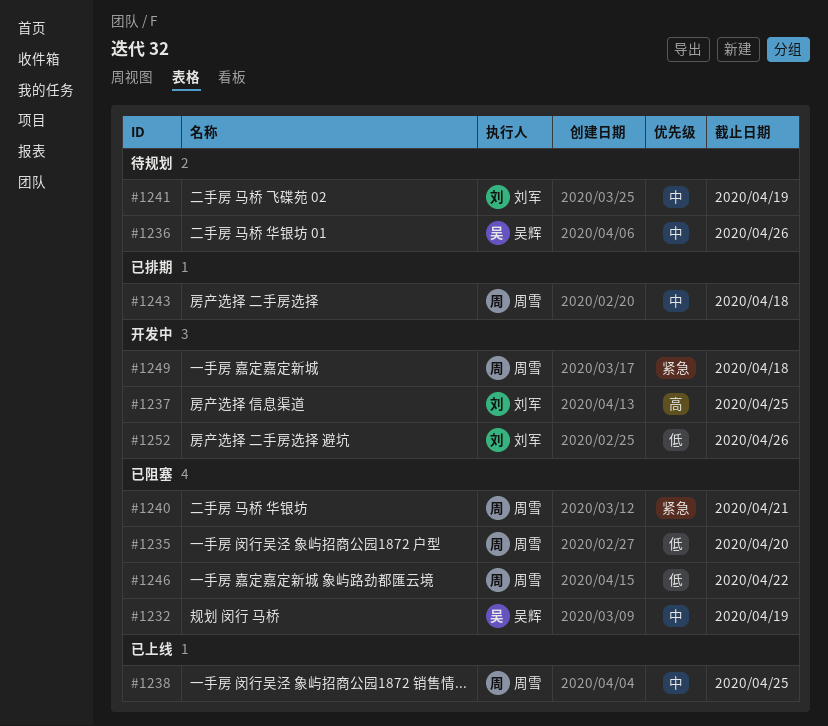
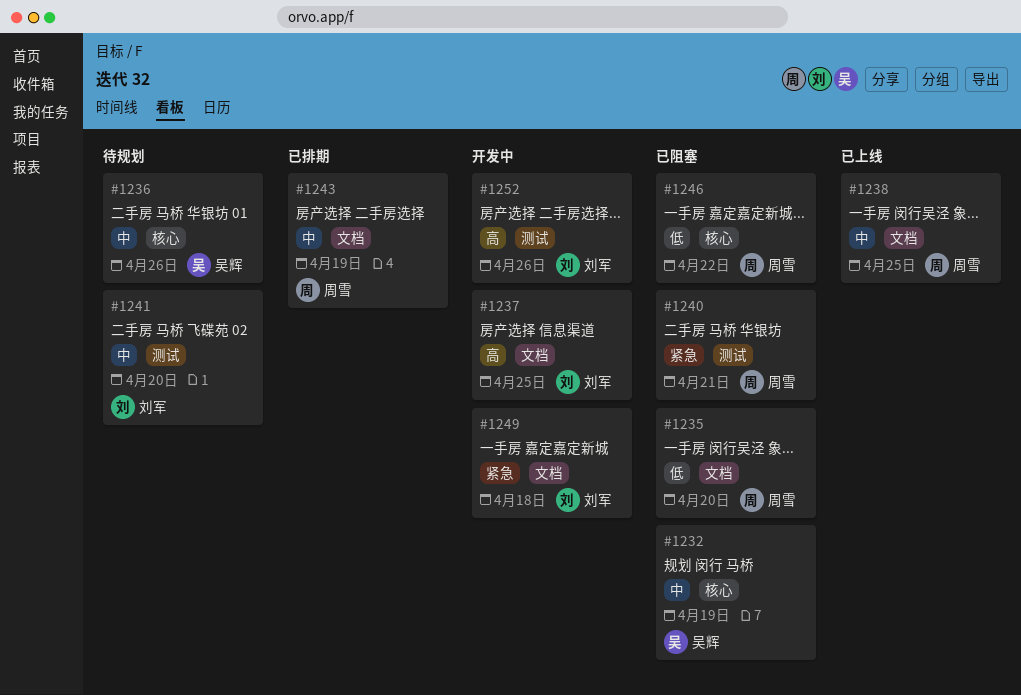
#1241, due: Apr 19 -> Apr 20
#1243, due: Apr 18 -> Apr 19
#1249, owner: 周雪 -> 刘军
#1252, priority: 低 -> 高

